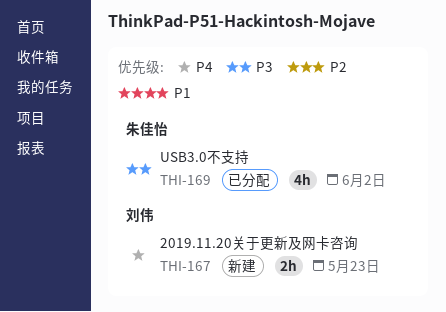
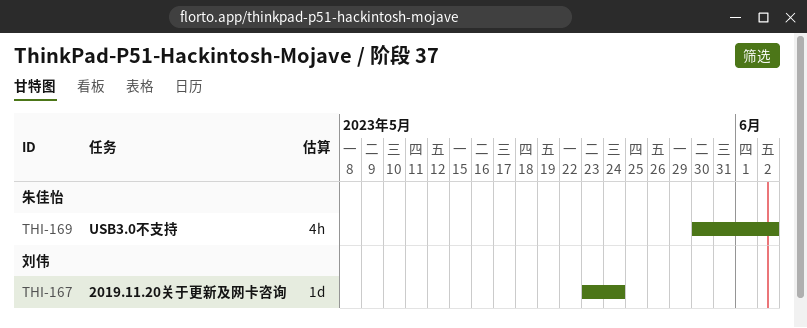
THI-167, estimate: 2h -> 1d
THI-167, due: May 23 -> May 24

